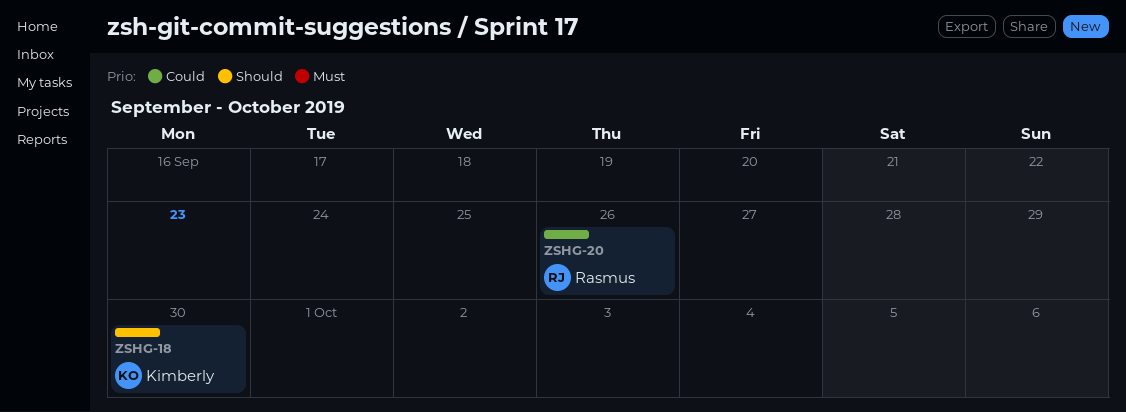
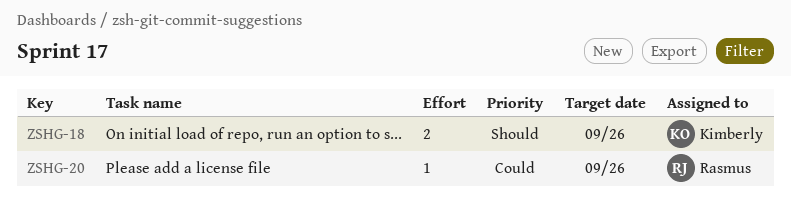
ZSHG-18, due: Sep 30 -> Sep 26

